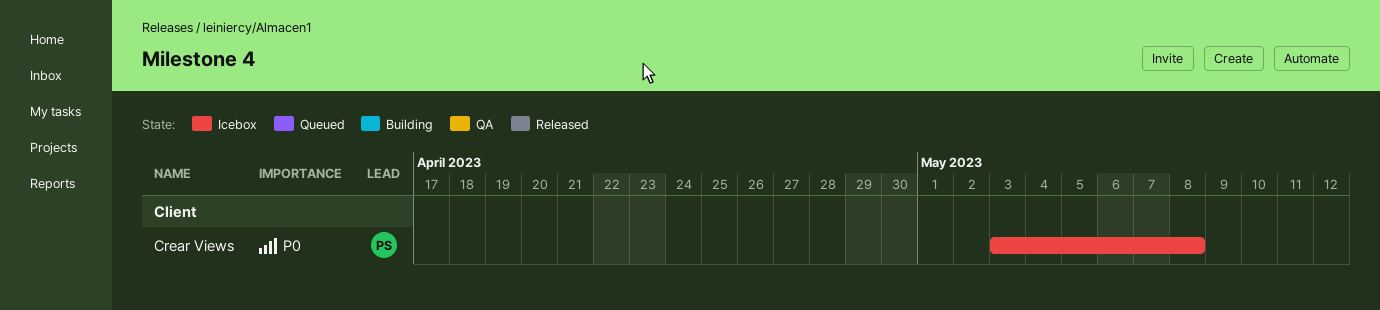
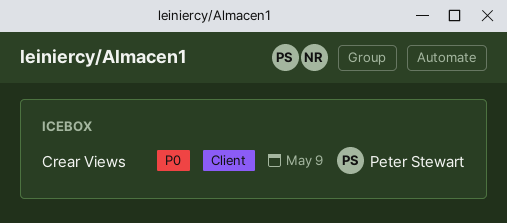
Crear Views, due: May 8 -> May 9

